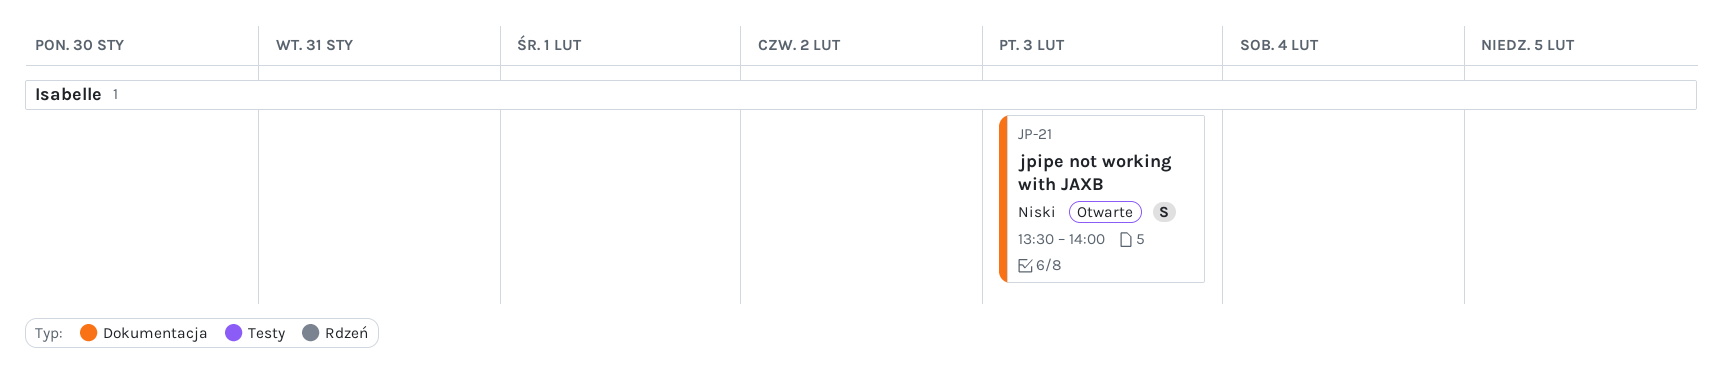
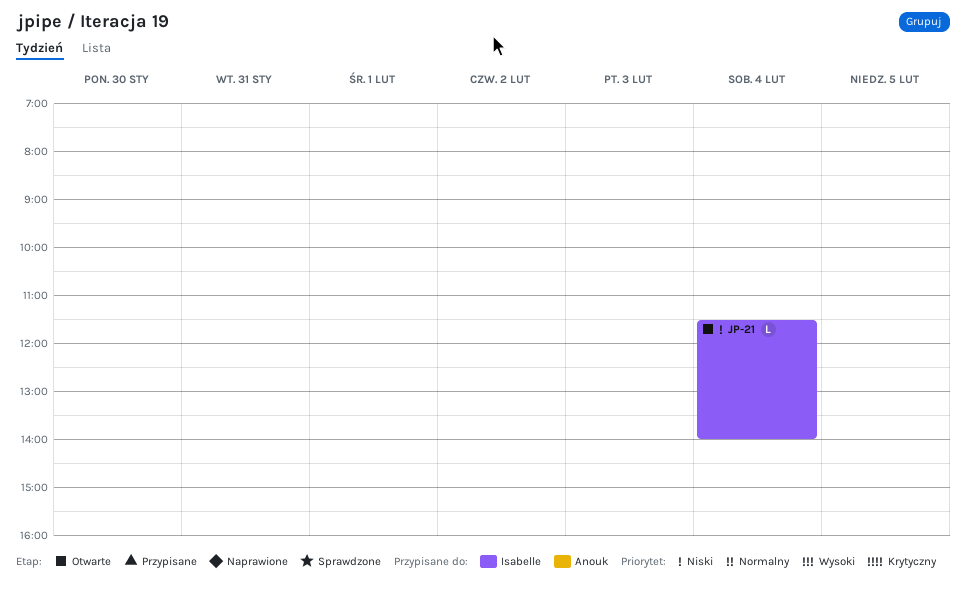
JP-21, estimate: S -> L
JP-21, day: Feb 3 -> Feb 4
JP-21, begins: 13:30 -> 11:30

